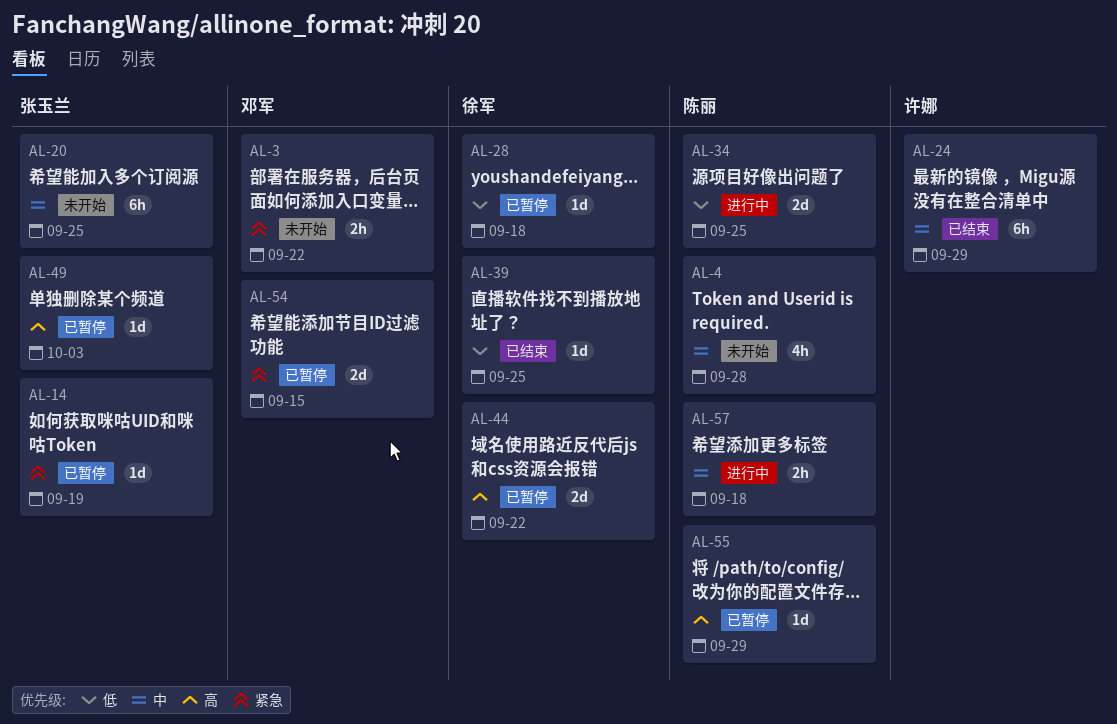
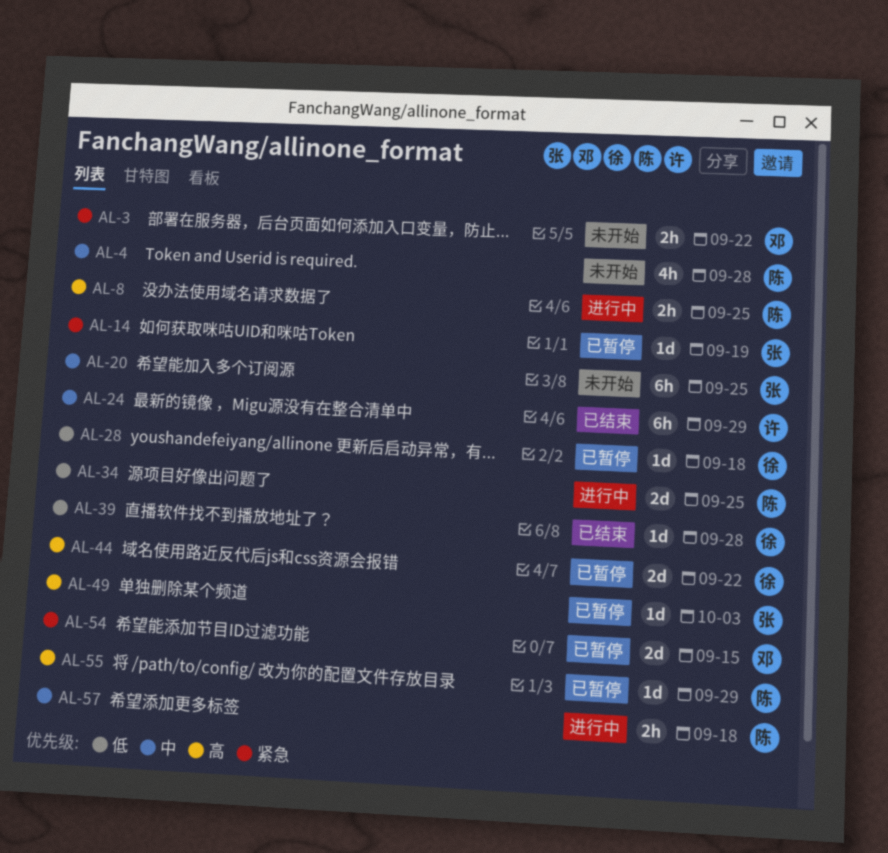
AL-8: none -> present
AL-39, due: Sep 25 -> Sep 28

